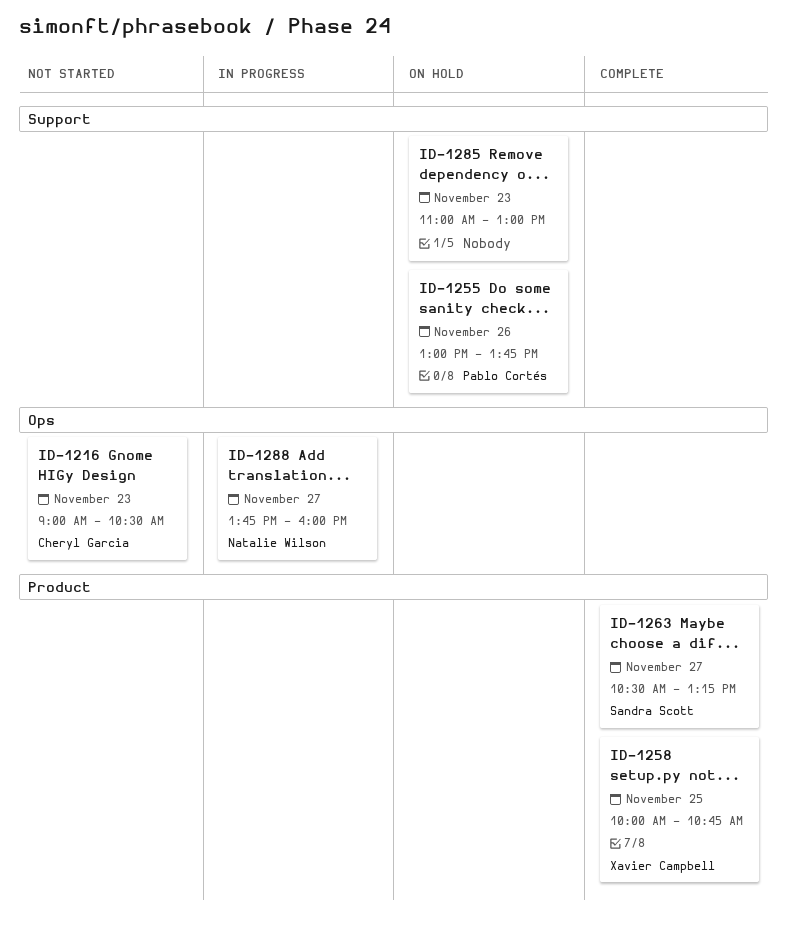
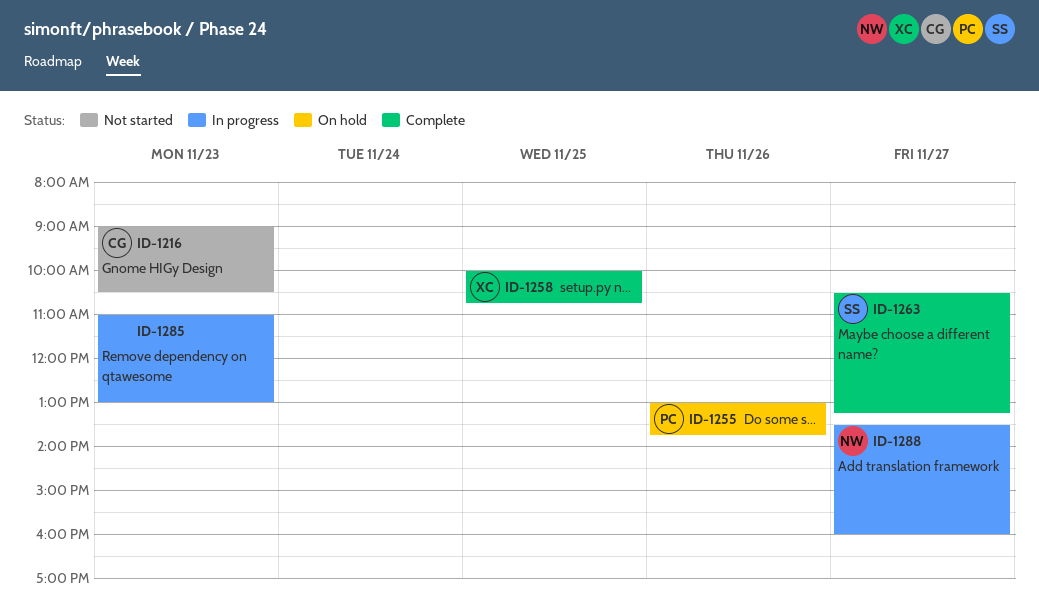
ID-1285, status: On hold -> In progress
ID-1288, begins: 13:45 -> 13:30

